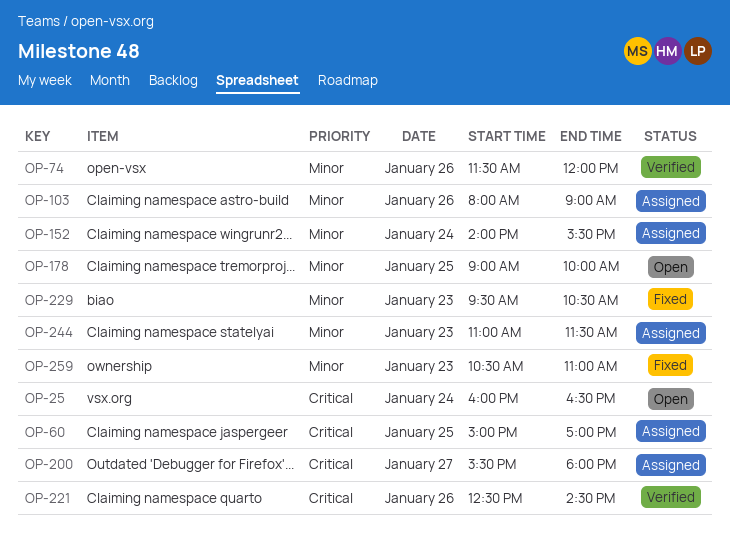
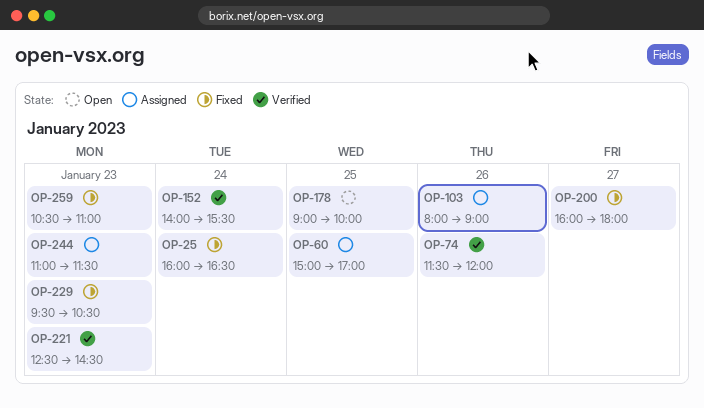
OP-25, status: Open -> Fixed
OP-152, status: Assigned -> Verified
OP-200, status: Assigned -> Fixed
OP-200, begins: 15:30 -> 16:00
OP-221, day: Jan 26 -> Jan 23

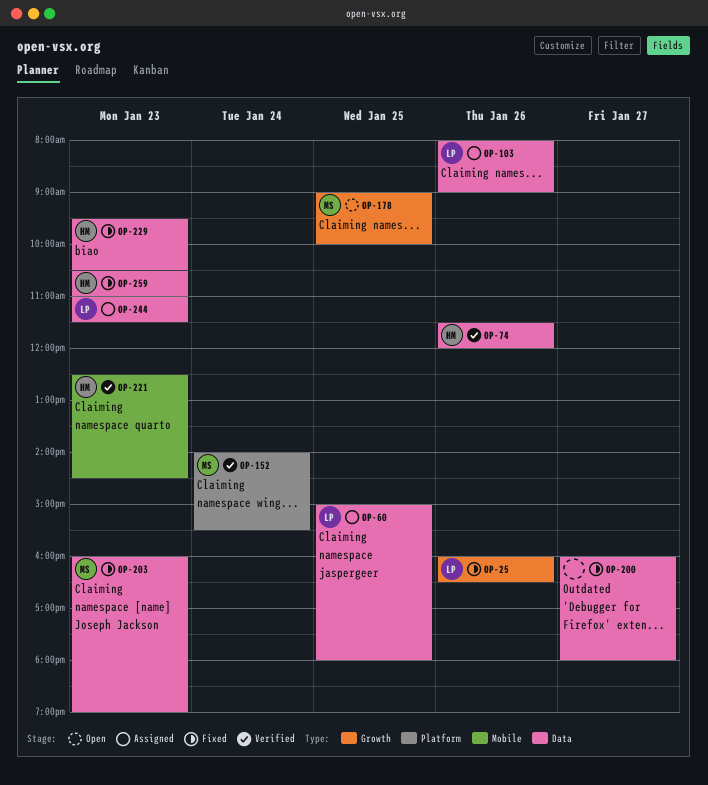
OP-25, day: Jan 24 -> Jan 26
OP-60, ends: 17:00 -> 18:00
OP-203: none -> present

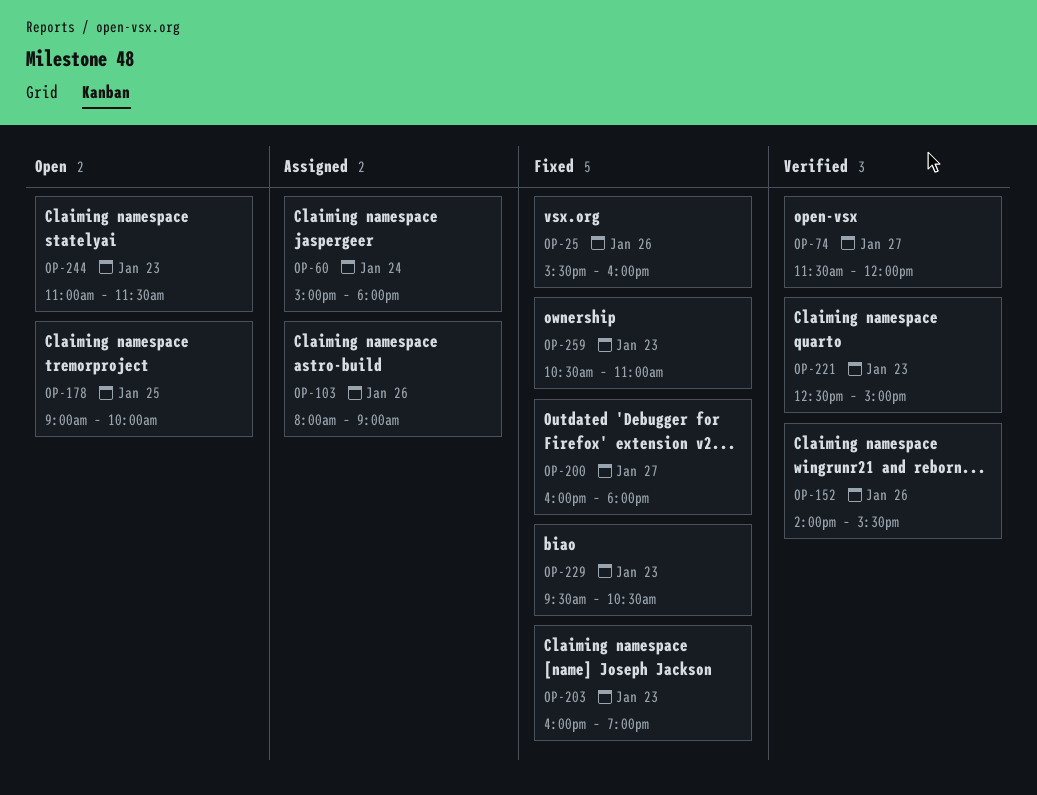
OP-25, begins: 16:00 -> 15:30
OP-25, ends: 16:30 -> 16:00
OP-60, day: Jan 25 -> Jan 24
OP-74, day: Jan 26 -> Jan 27
OP-152, day: Jan 24 -> Jan 26
OP-221, ends: 14:30 -> 15:00
OP-244, status: Assigned -> Open

